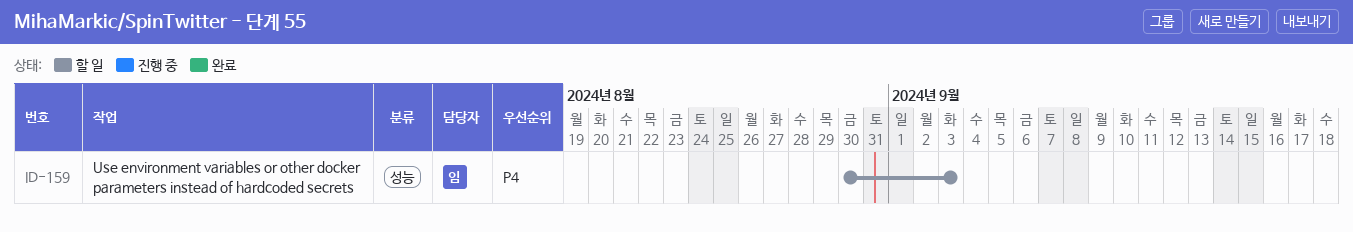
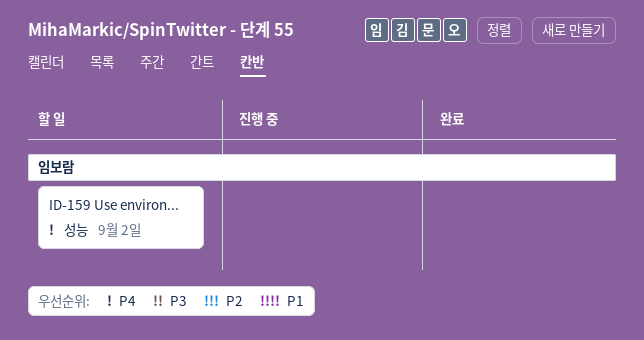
ID-159, due: Sep 3 -> Sep 2

